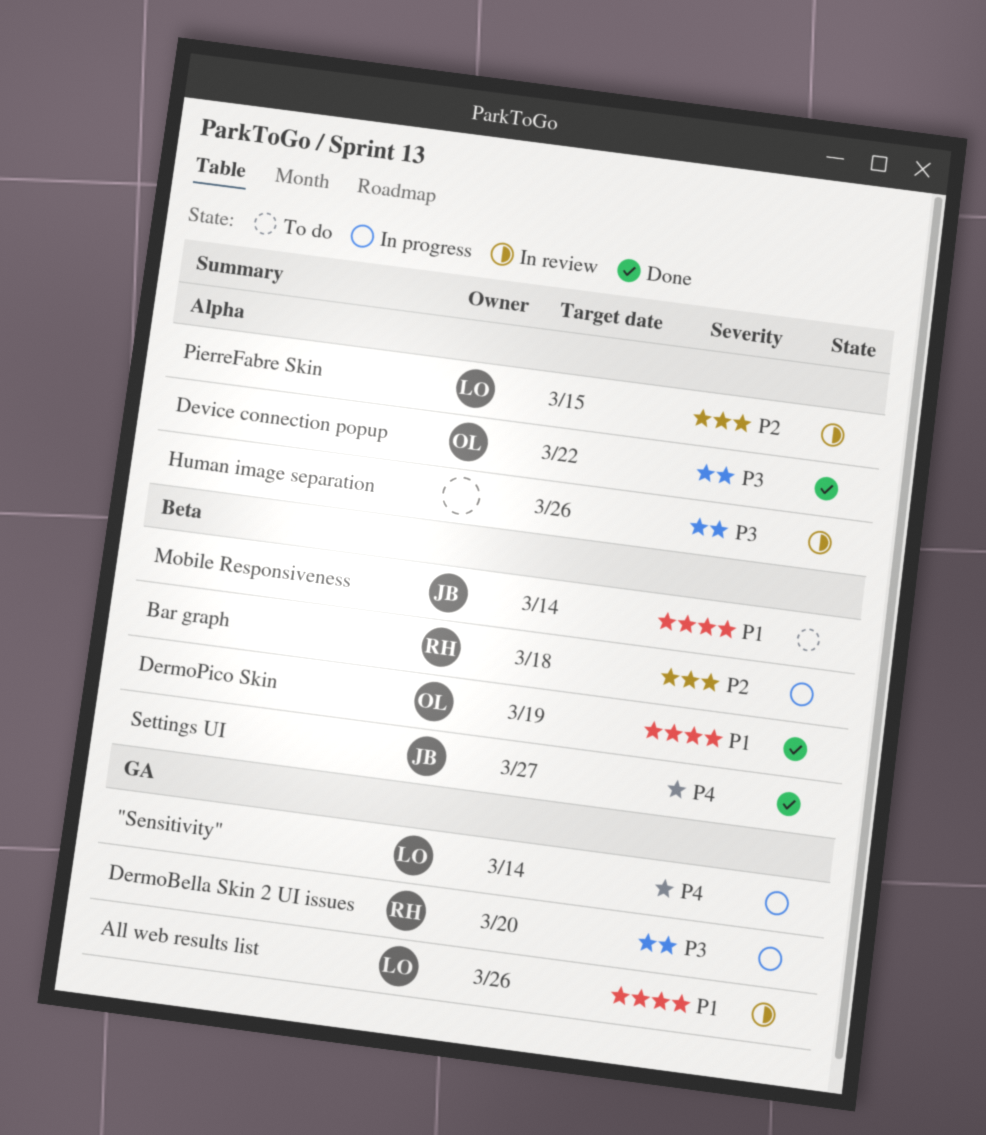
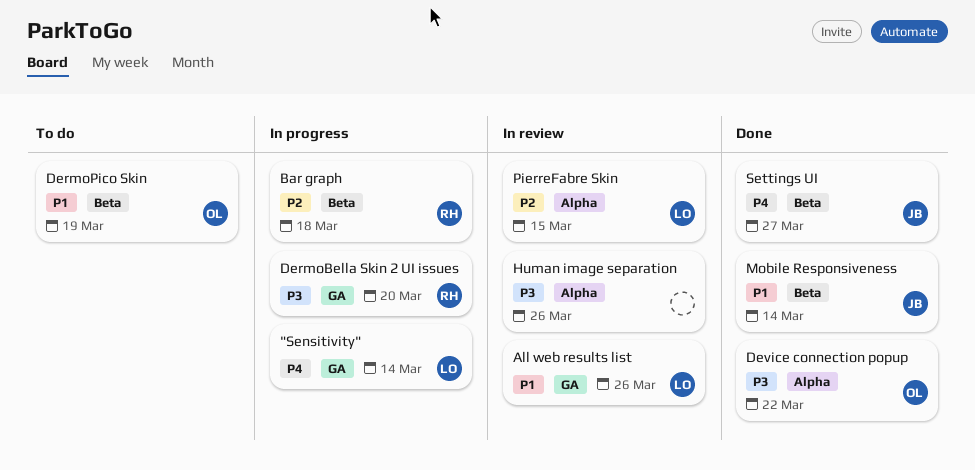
DermoPico Skin, status: Done -> To do
Mobile Responsiveness, status: To do -> Done

